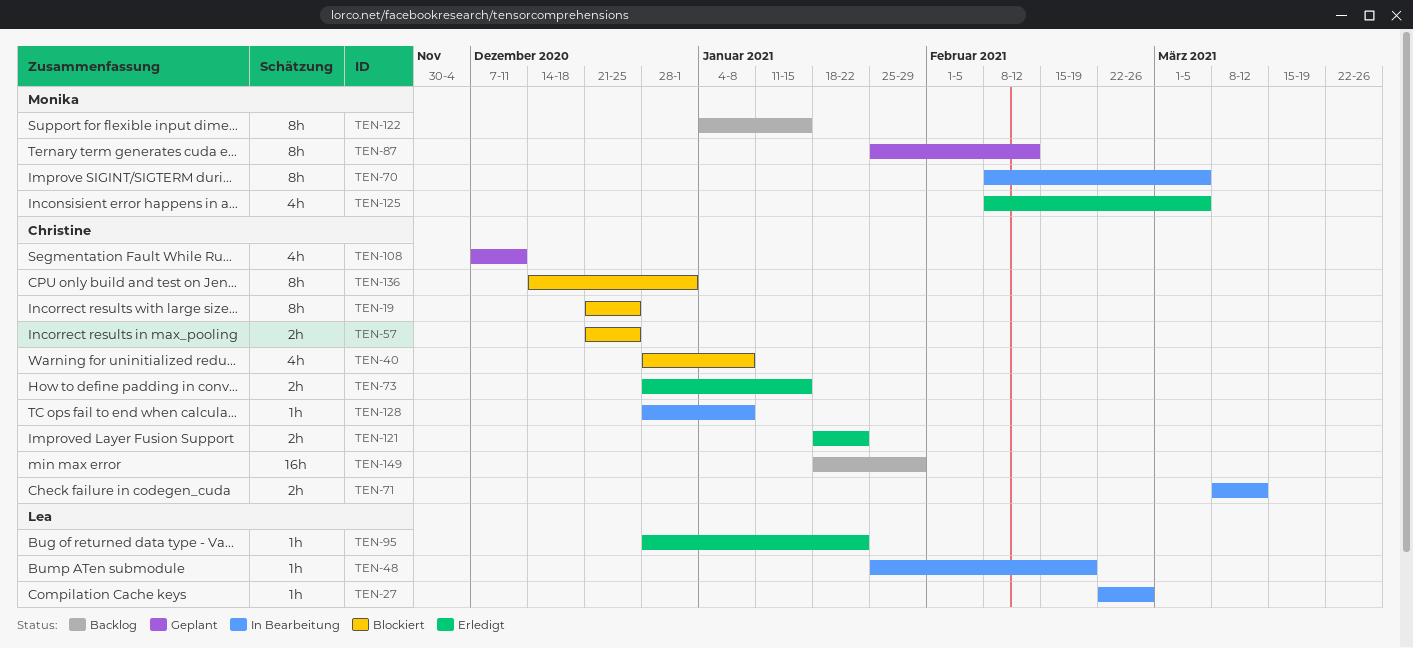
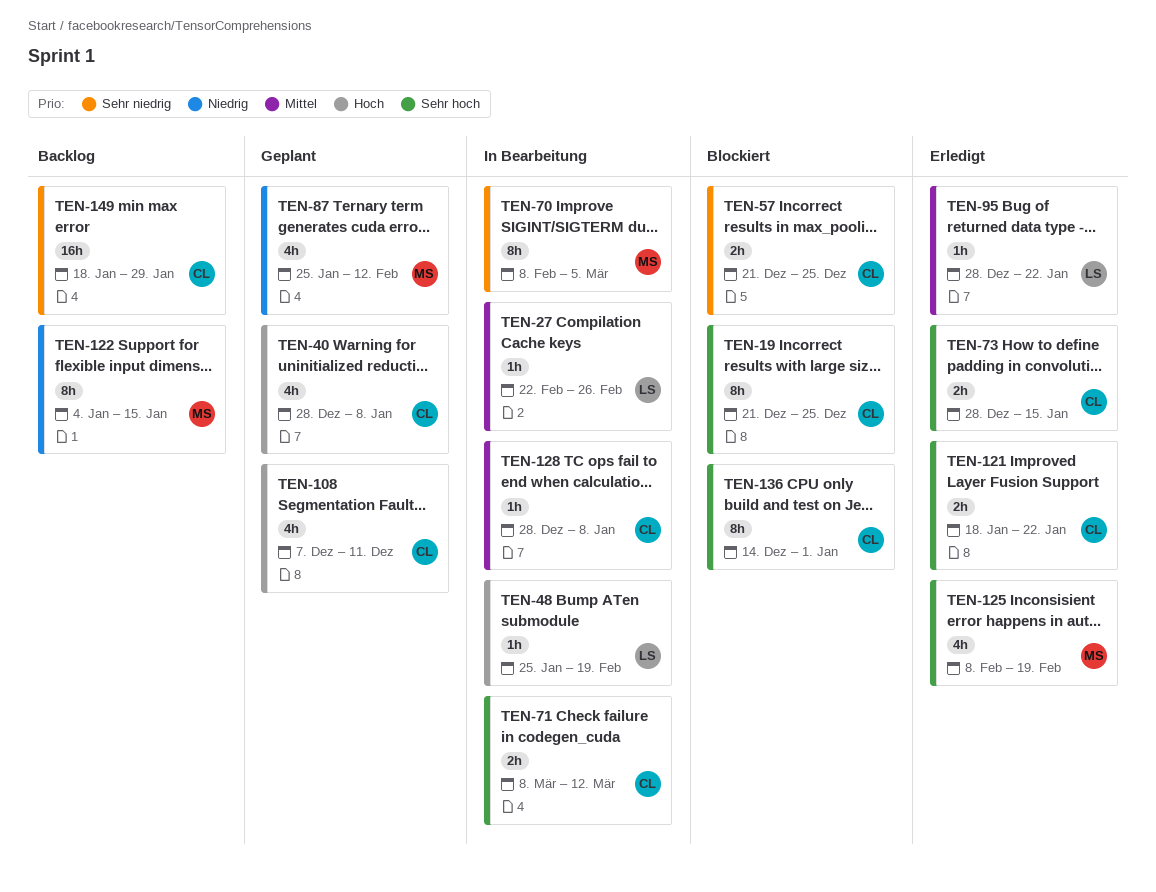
TEN-40, status: Blockiert -> Geplant
TEN-87, estimate: 8h -> 4h
TEN-125, due: Mar 5 -> Feb 19

